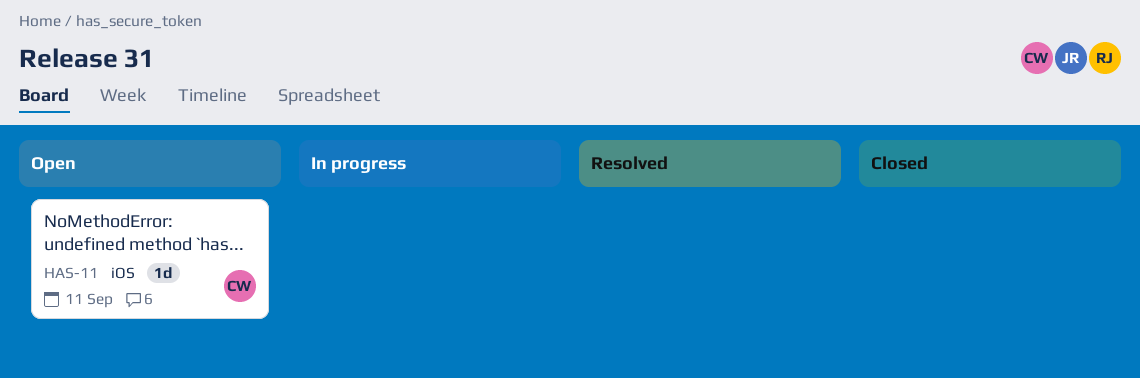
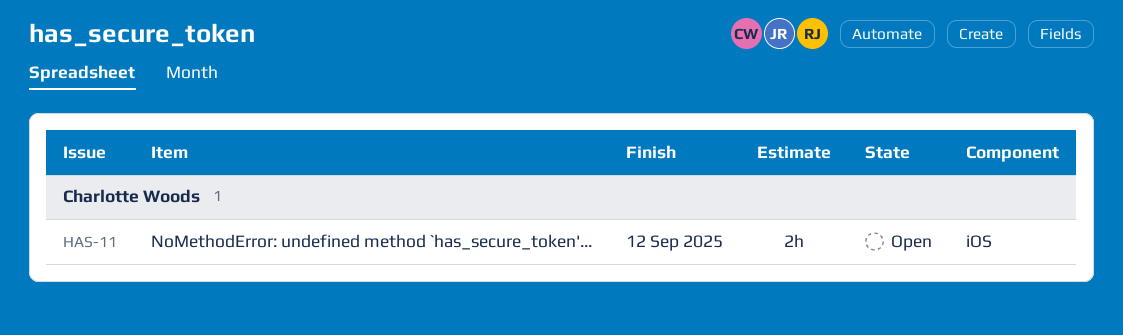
HAS-11, estimate: 1d -> 2h
HAS-11, due: Sep 11 -> Sep 12

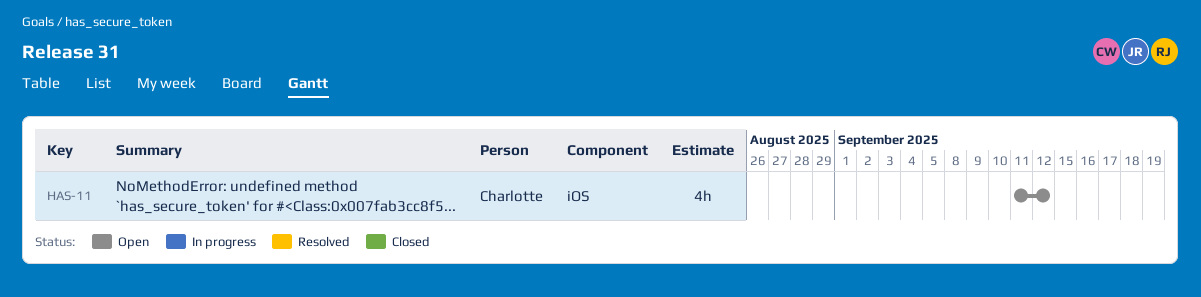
HAS-11, estimate: 2h -> 4h

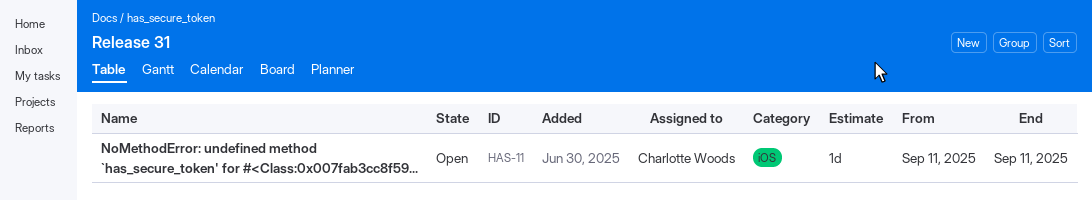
HAS-11, estimate: 4h -> 1d
HAS-11, due: Sep 12 -> Sep 11

